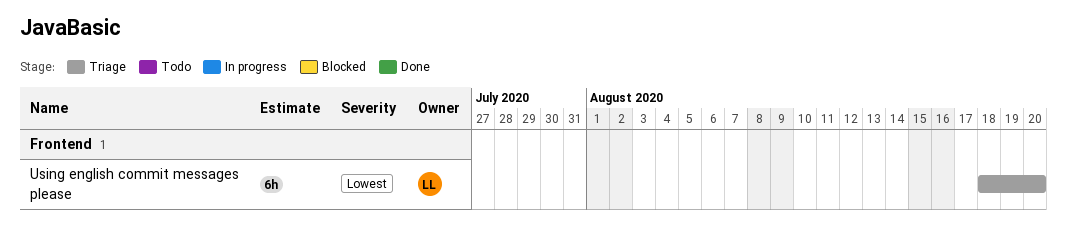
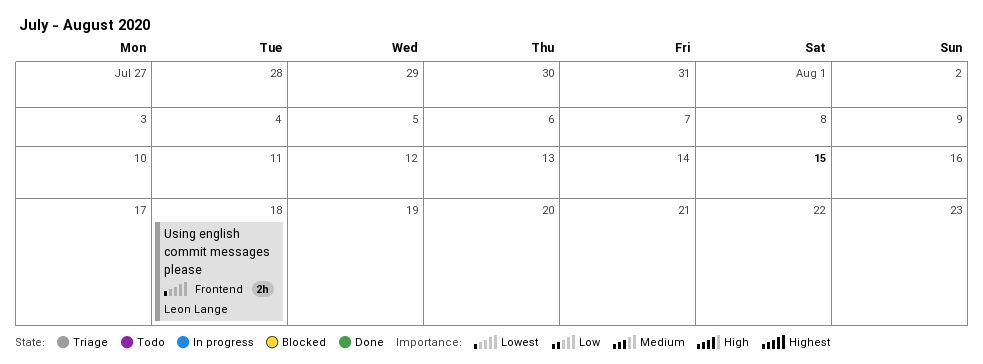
Using english commit messages please, estimate: 6h -> 2h
Using english commit messages please, due: Aug 20 -> Aug 18

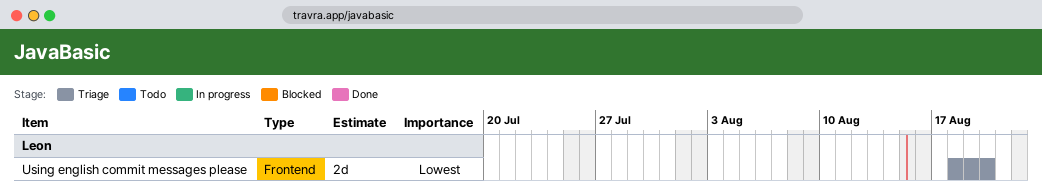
Using english commit messages please, estimate: 2h -> 2d
Using english commit messages please, due: Aug 18 -> Aug 20

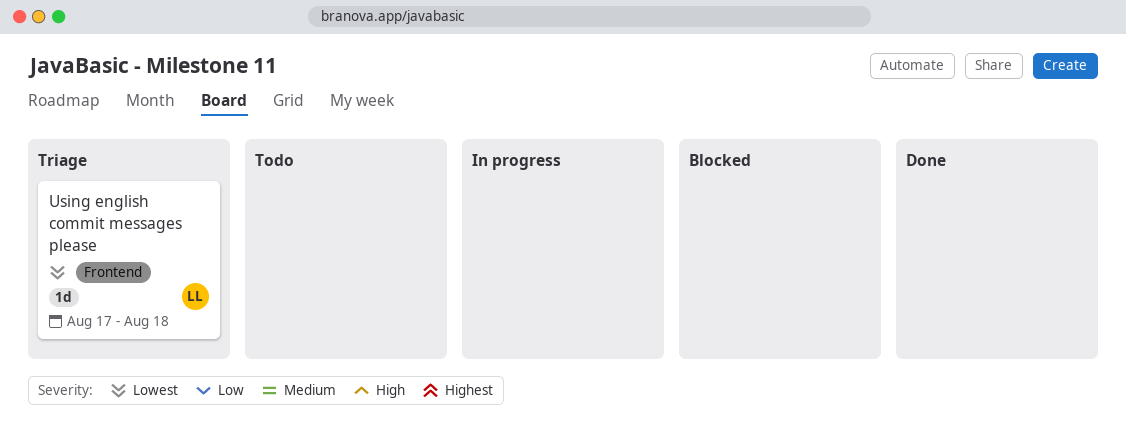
Using english commit messages please, estimate: 2d -> 1d
Using english commit messages please, start: Aug 18 -> Aug 17
Using english commit messages please, due: Aug 20 -> Aug 18

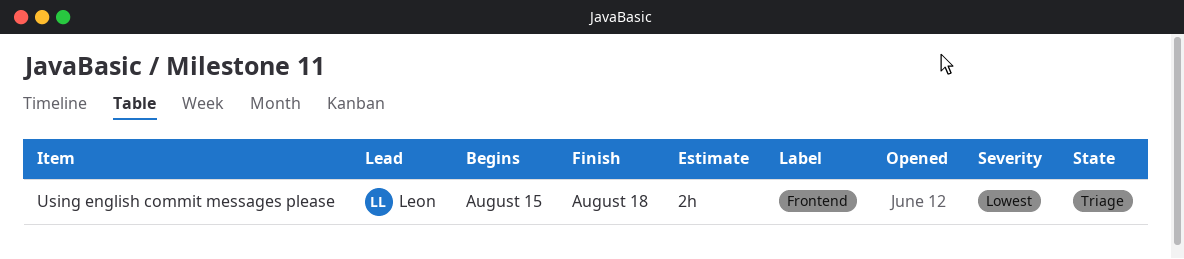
Using english commit messages please, estimate: 1d -> 2h
Using english commit messages please, start: Aug 17 -> Aug 15

